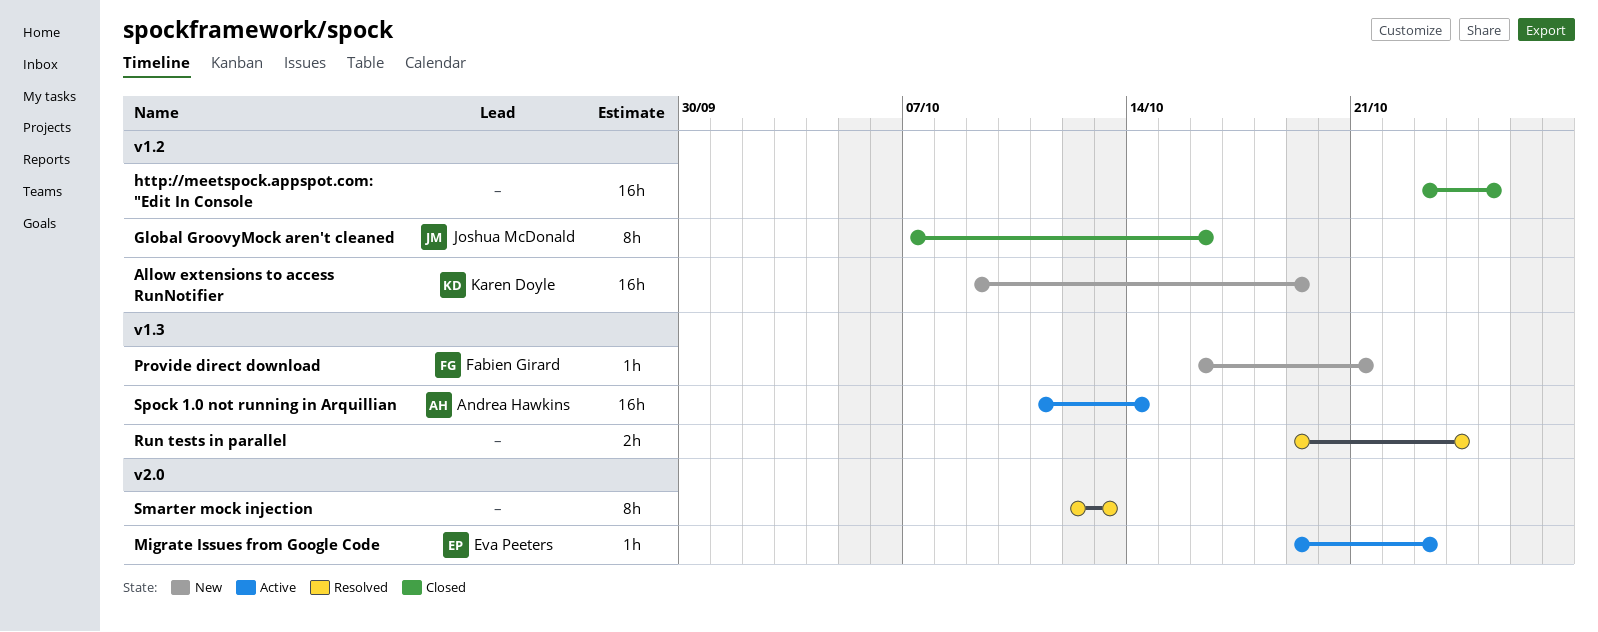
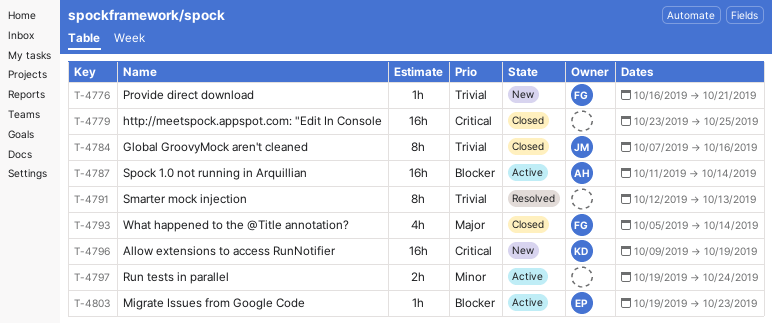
Run tests in parallel, status: Resolved -> Active
What happened to the @Title annotation?: none -> present

